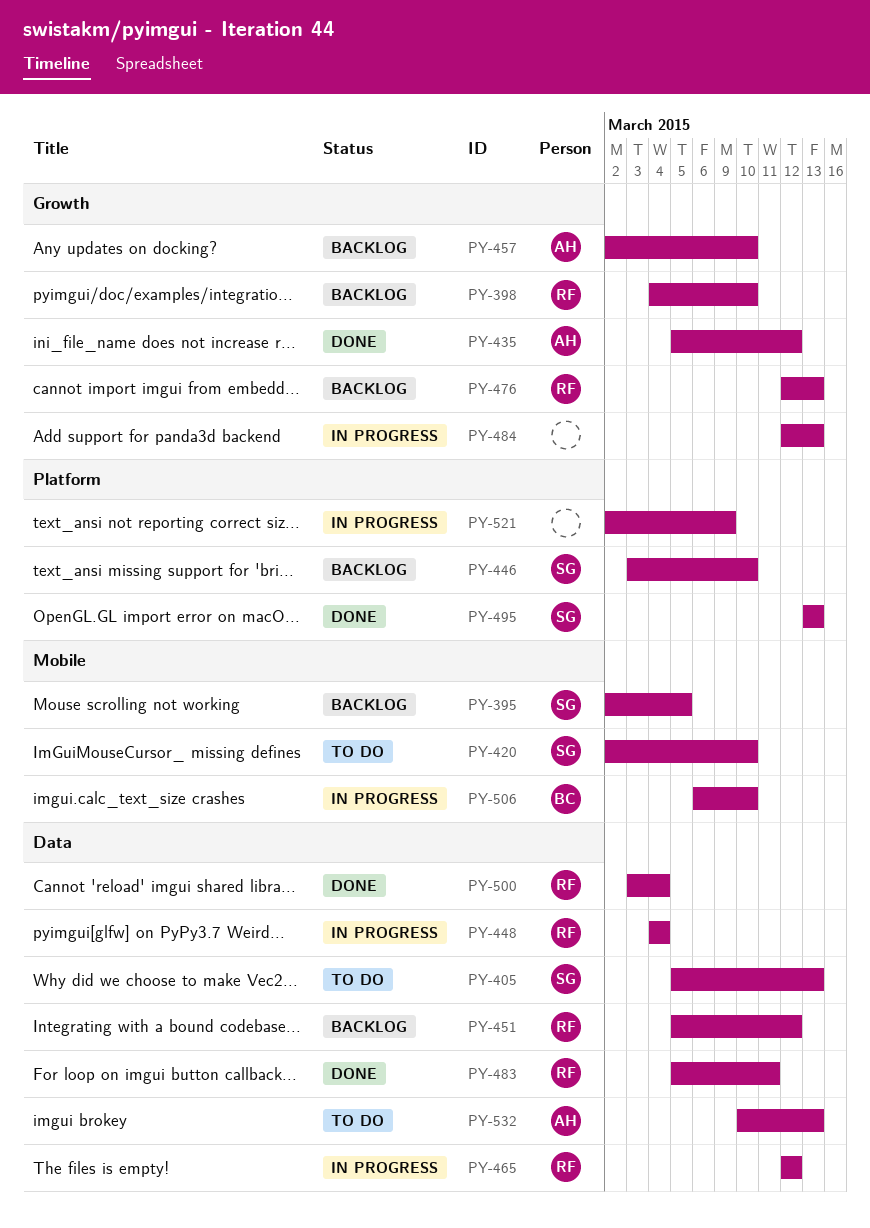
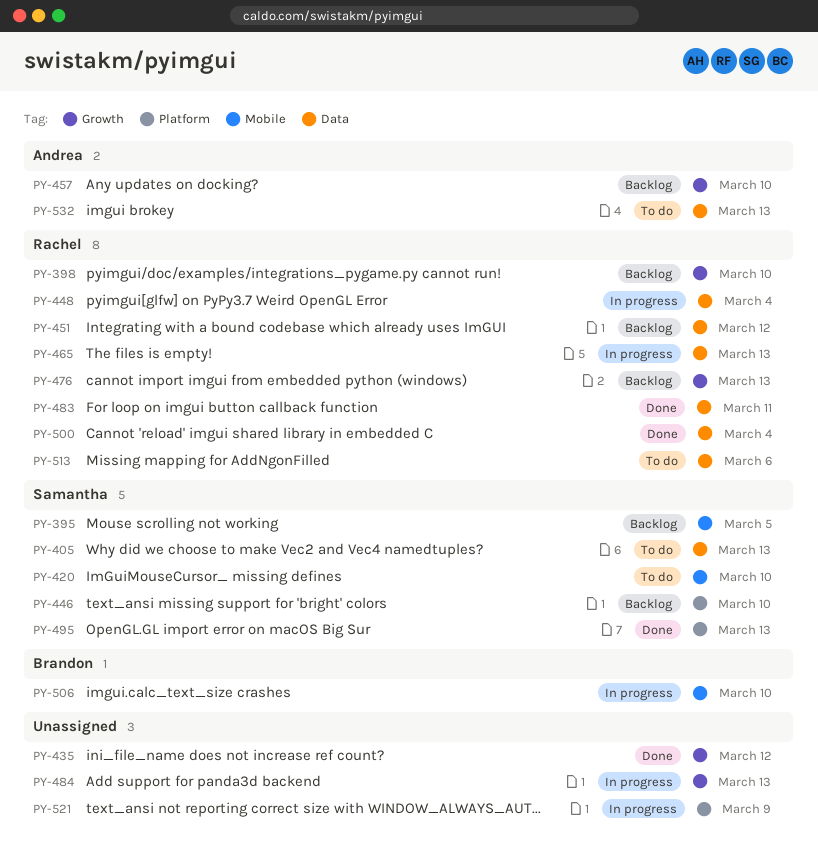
PY-435, owner: Andrea -> none
PY-465, due: Mar 12 -> Mar 13
PY-513: none -> present

